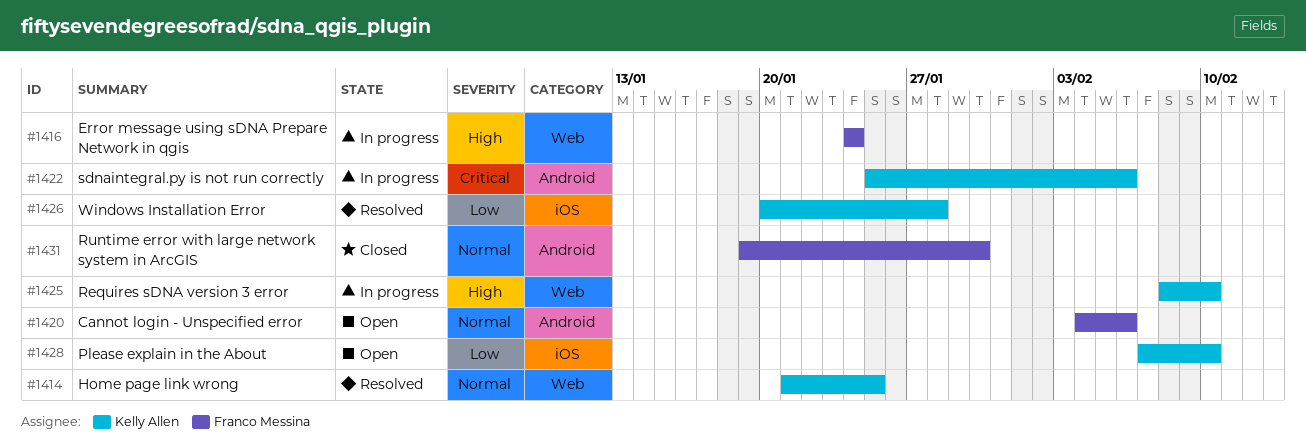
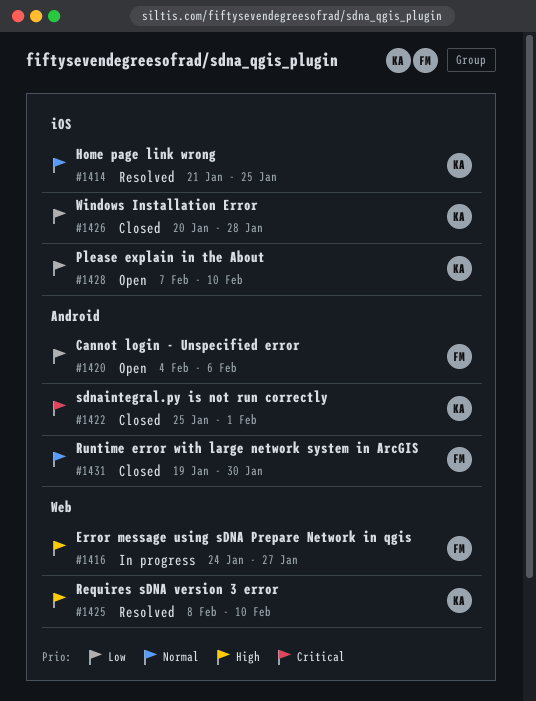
#1414, label: Web -> iOS
#1416, due: Jan 24 -> Jan 27
#1420, priority: Normal -> Low
#1422, status: In progress -> Closed
#1422, due: Feb 6 -> Feb 1
#1425, status: In progress -> Resolved
#1426, status: Resolved -> Closed

